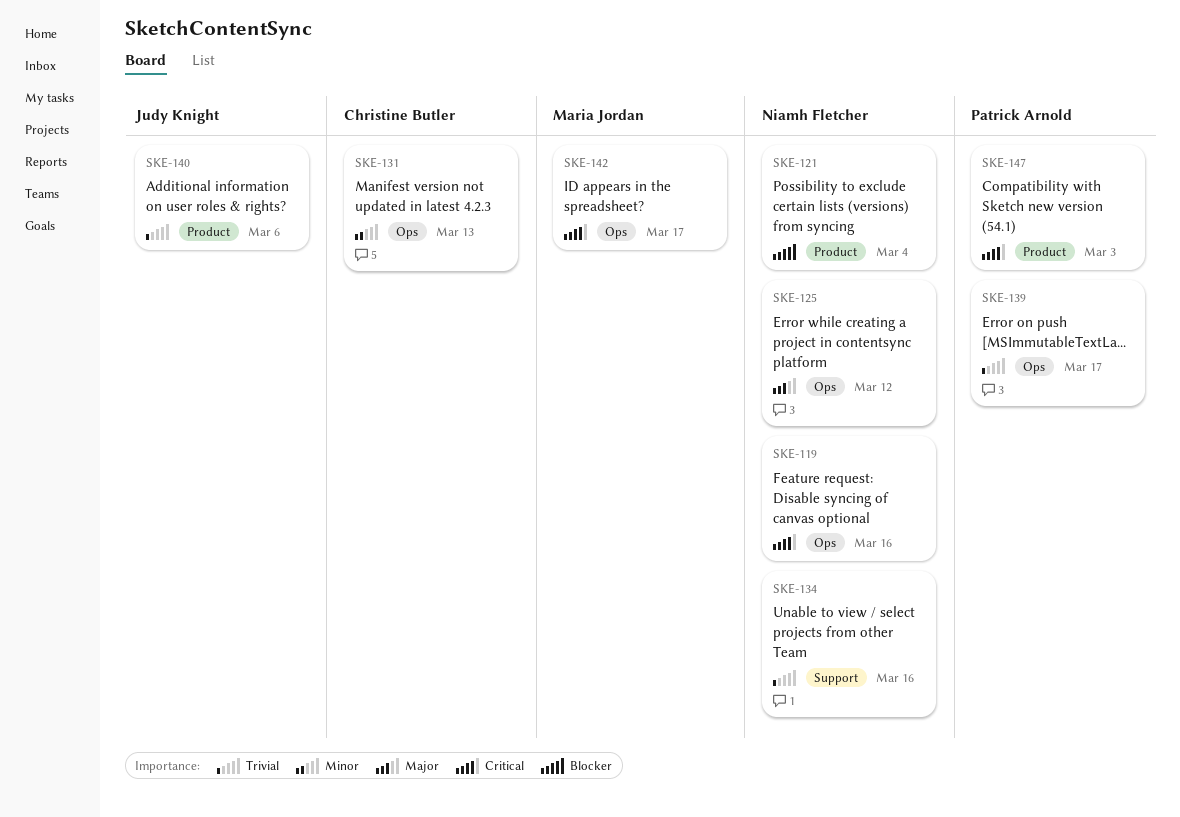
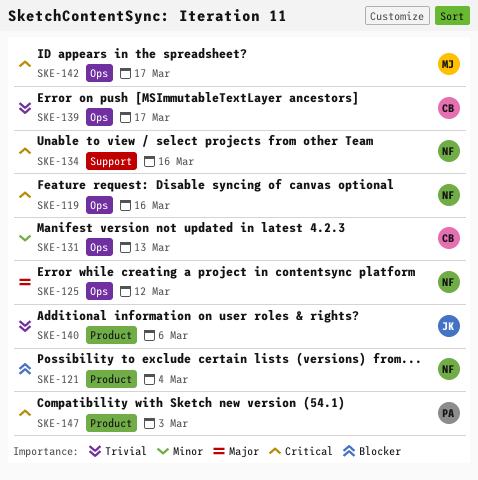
SKE-134, priority: Trivial -> Critical
SKE-139, owner: Patrick Arnold -> Christine Butler

